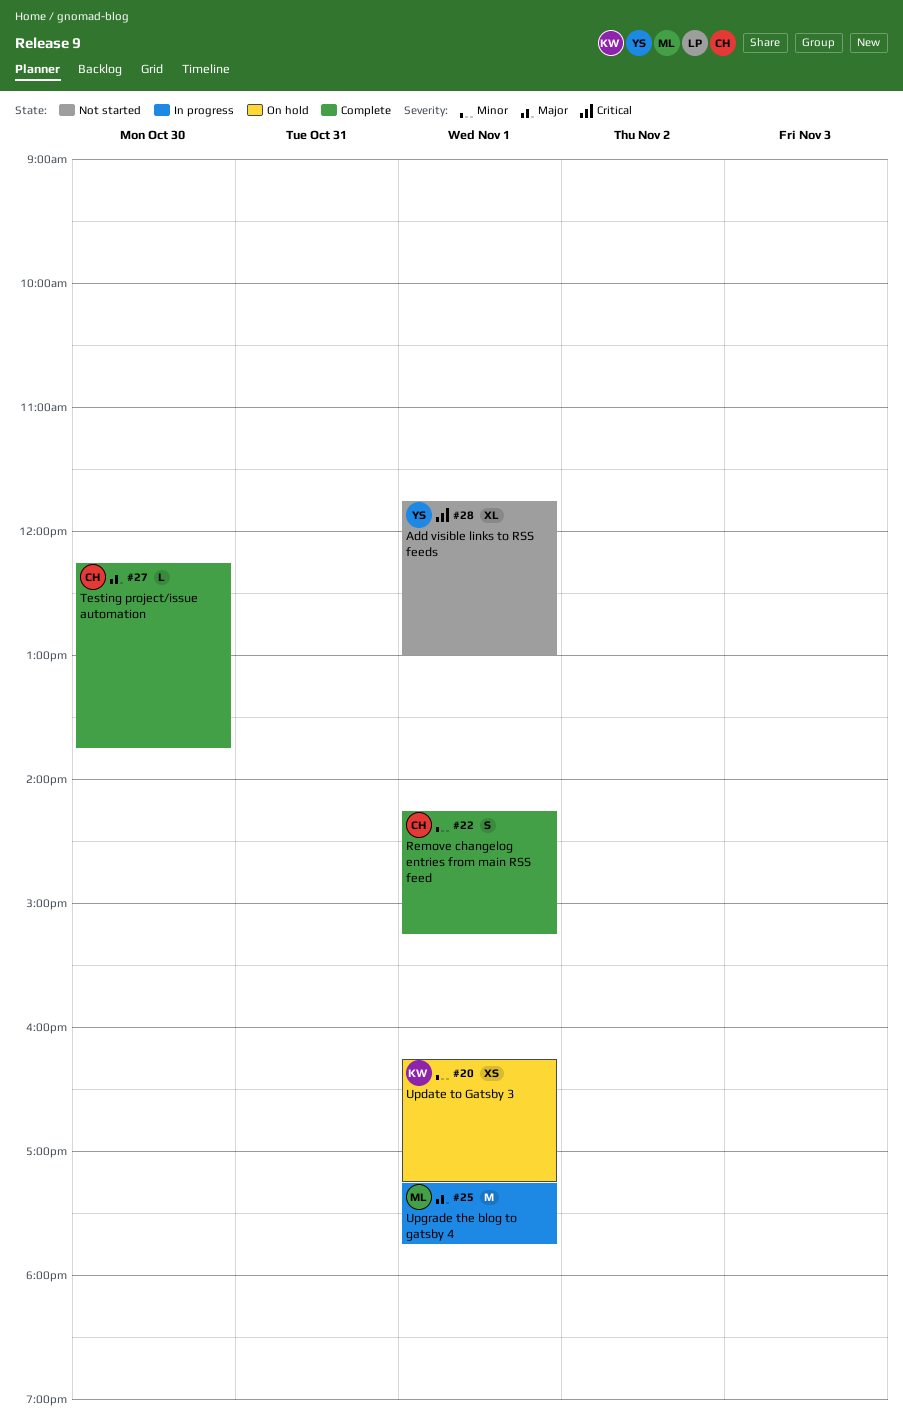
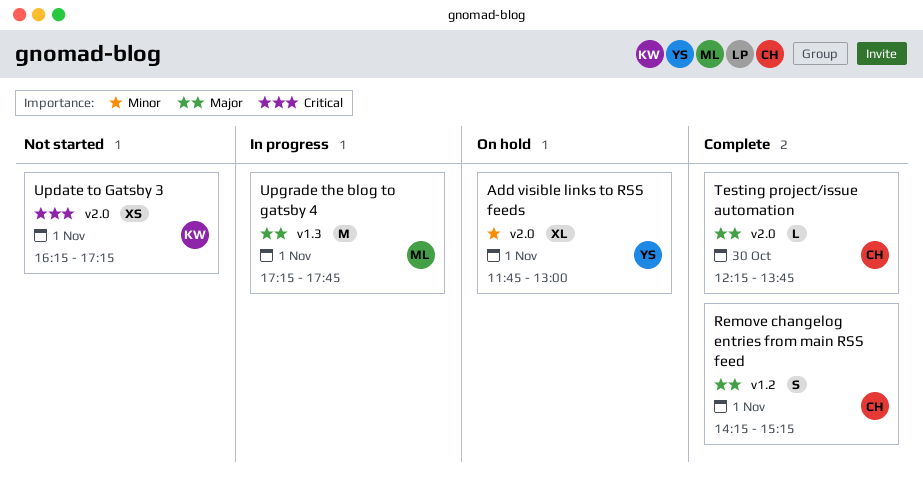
Add visible links to RSS feeds, status: Not started -> On hold
Add visible links to RSS feeds, priority: Critical -> Minor
Remove changelog entries from main RSS feed, priority: Minor -> Major
Update to Gatsby 3, status: On hold -> Not started
Update to Gatsby 3, priority: Minor -> Critical

